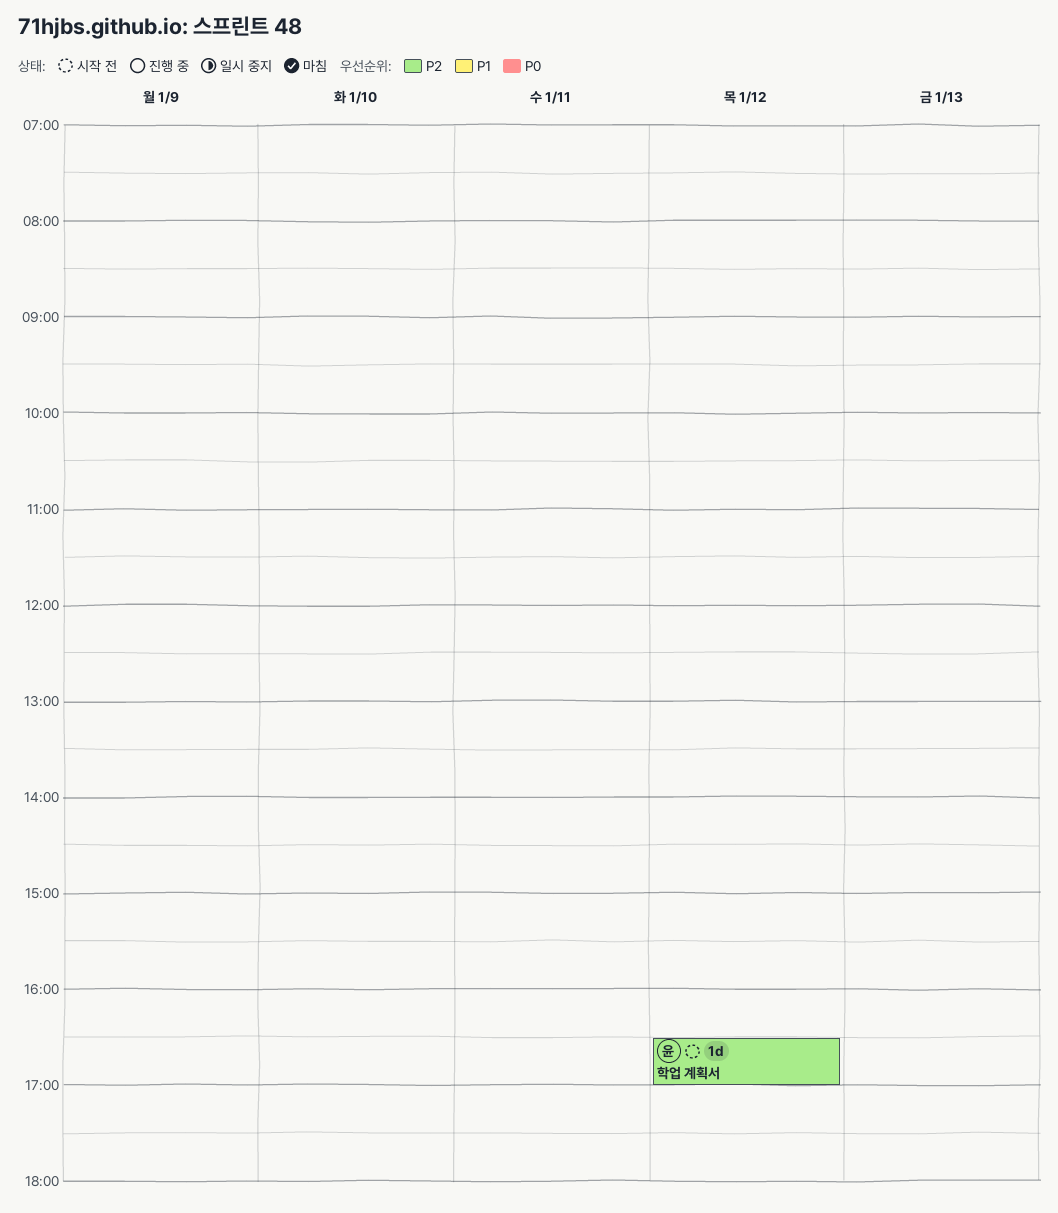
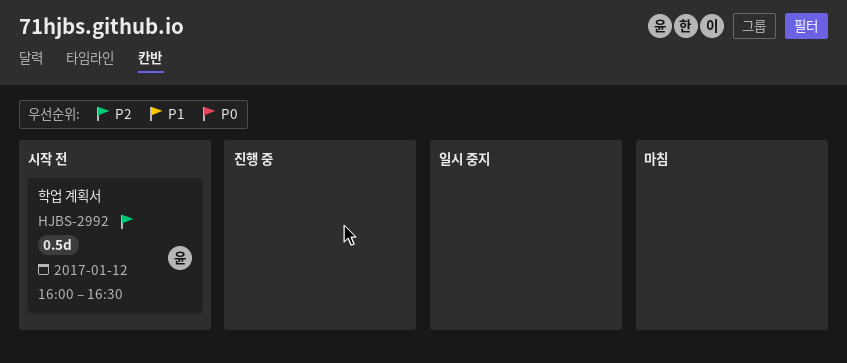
학업 계획서, estimate: 1d -> 0.5d
학업 계획서, begins: 16:30 -> 16:00
학업 계획서, ends: 17:00 -> 16:30

